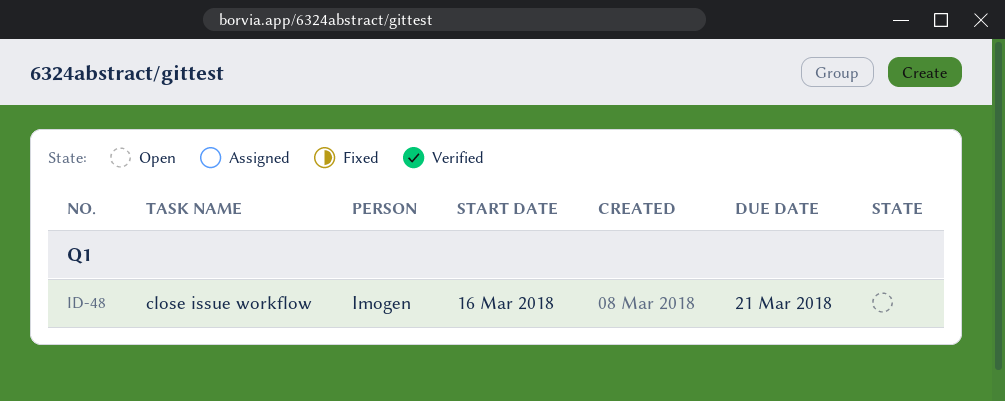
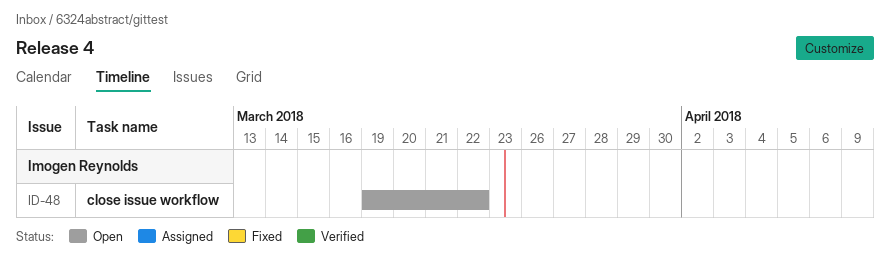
ID-48, start: Mar 16 -> Mar 19
ID-48, due: Mar 21 -> Mar 22

